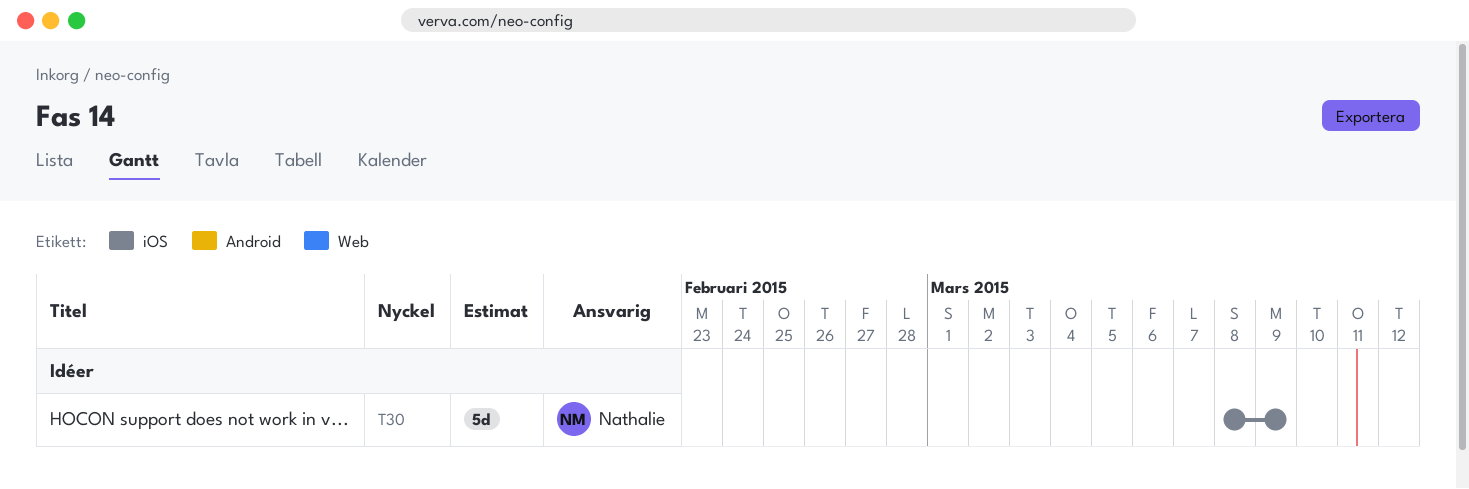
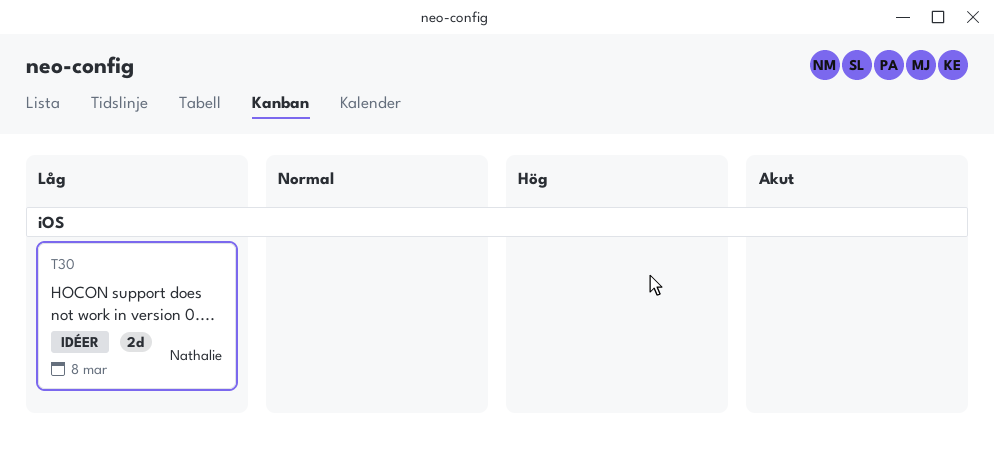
T30, estimate: 5d -> 2d
T30, due: Mar 9 -> Mar 8

